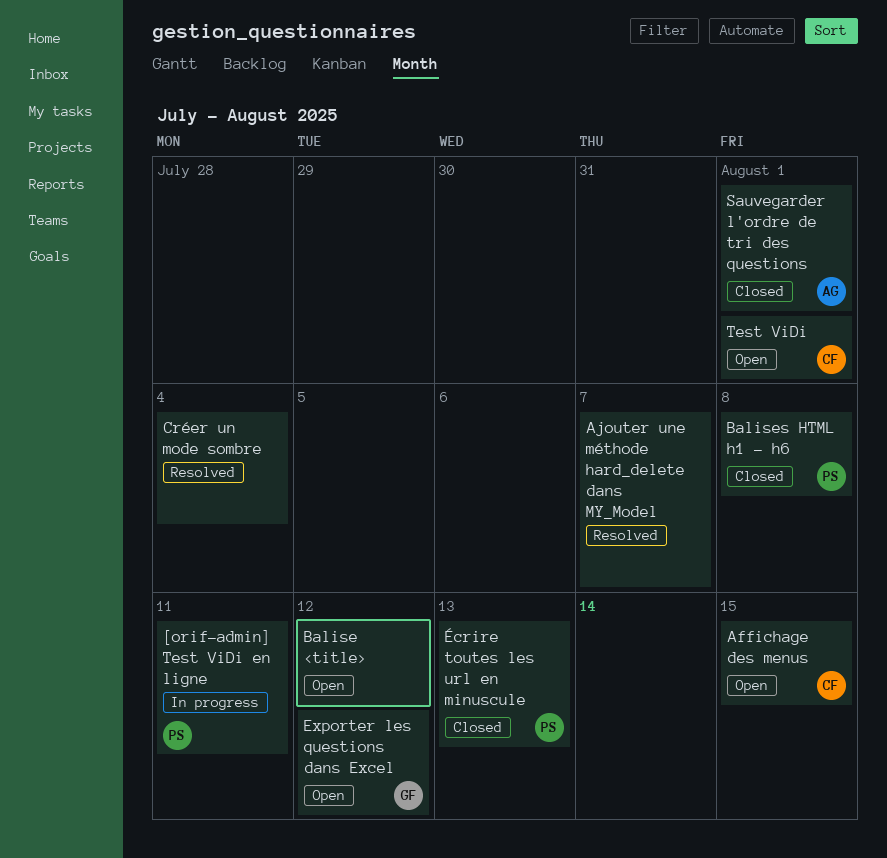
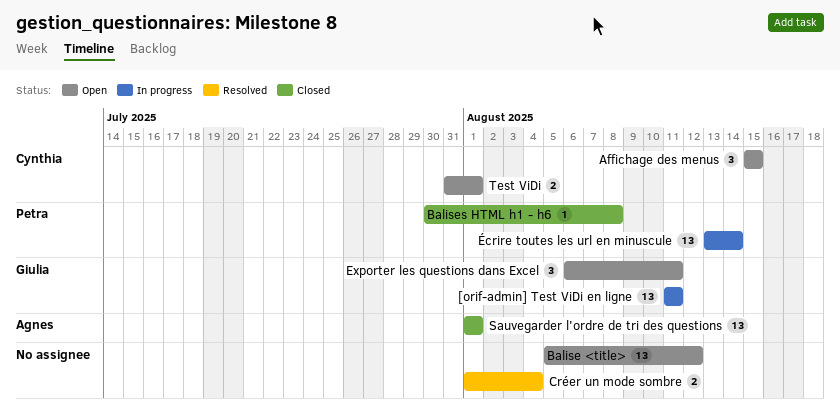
[orif-admin] Test ViDi en ligne, owner: Petra -> Giulia
Ajouter une méthode hard_delete dans MY_Model: present -> none
Exporter les questions dans Excel, due: Aug 12 -> Aug 11
Écrire toutes les url en minuscule, status: Closed -> In progress
Écrire toutes les url en minuscule, due: Aug 13 -> Aug 14

